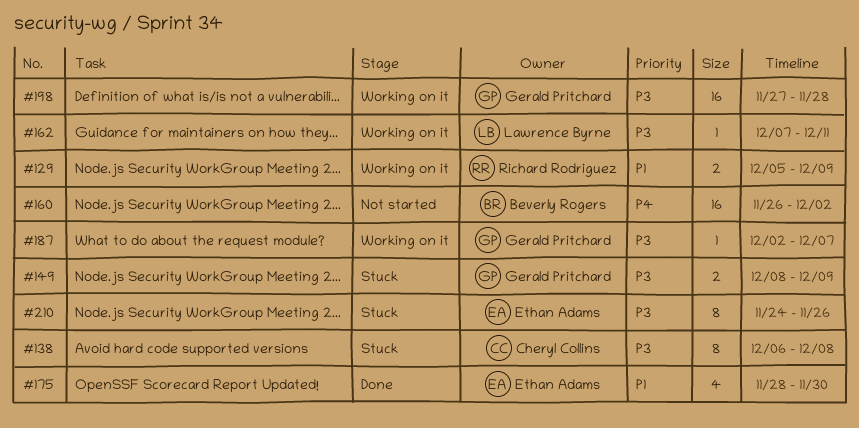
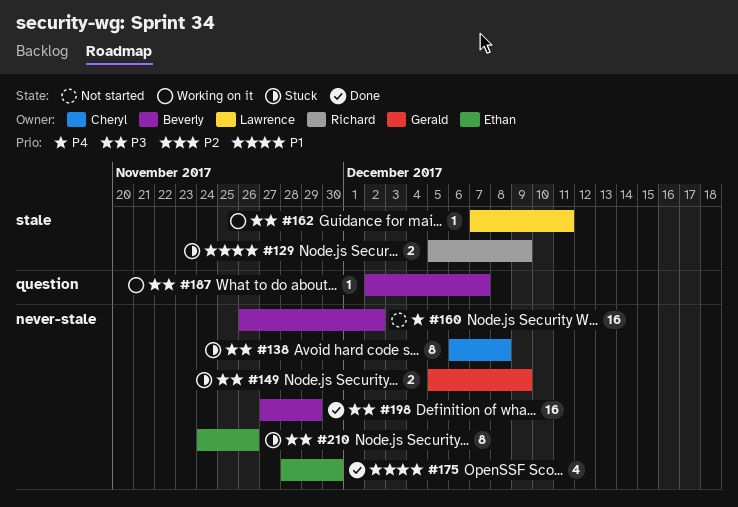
#129, status: Working on it -> Stuck
#149, start: Dec 8 -> Dec 5
#187, owner: Gerald Pritchard -> Beverly Rogers
#198, status: Working on it -> Done
#198, owner: Gerald Pritchard -> Beverly Rogers
#198, due: Nov 28 -> Nov 29

